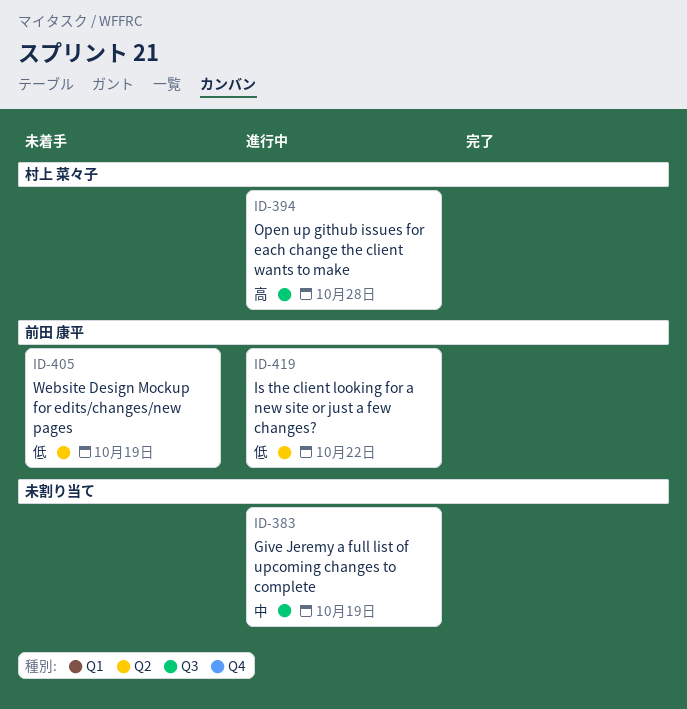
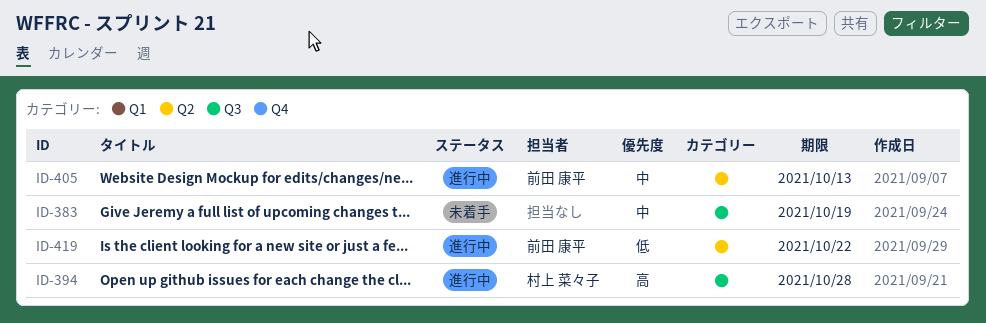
ID-383, status: 進行中 -> 未着手
ID-405, status: 未着手 -> 進行中
ID-405, priority: 低 -> 中
ID-405, due: Oct 19 -> Oct 13

